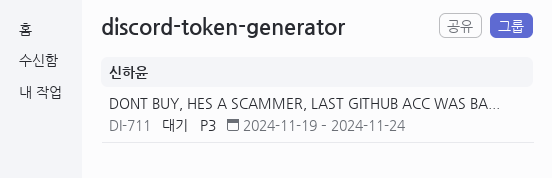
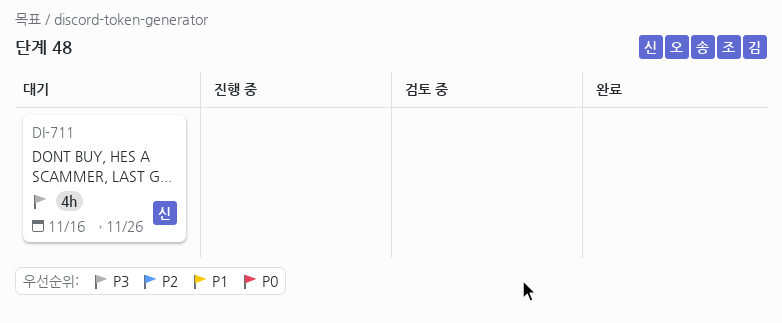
DI-711, start: Nov 19 -> Nov 16
DI-711, due: Nov 24 -> Nov 26

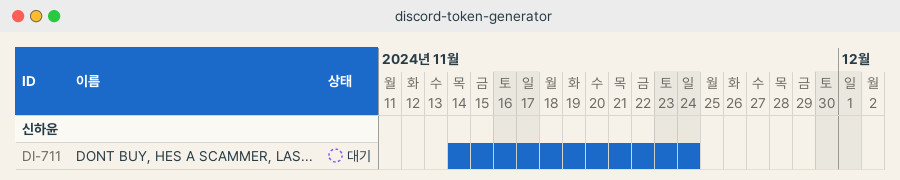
DI-711, start: Nov 16 -> Nov 14
DI-711, due: Nov 26 -> Nov 24

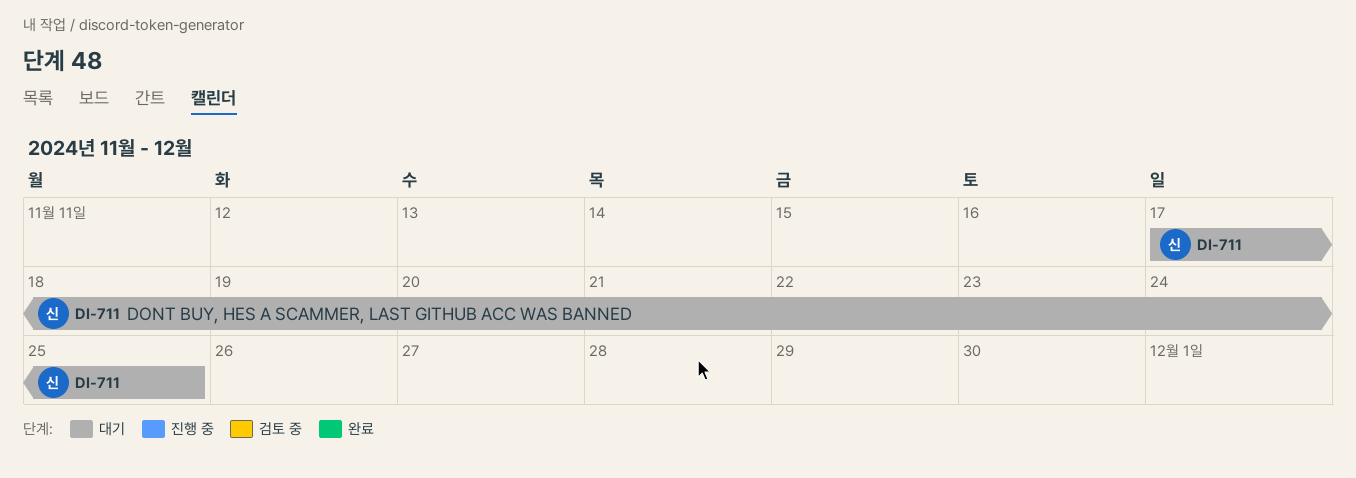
DI-711, start: Nov 14 -> Nov 17
DI-711, due: Nov 24 -> Nov 25

